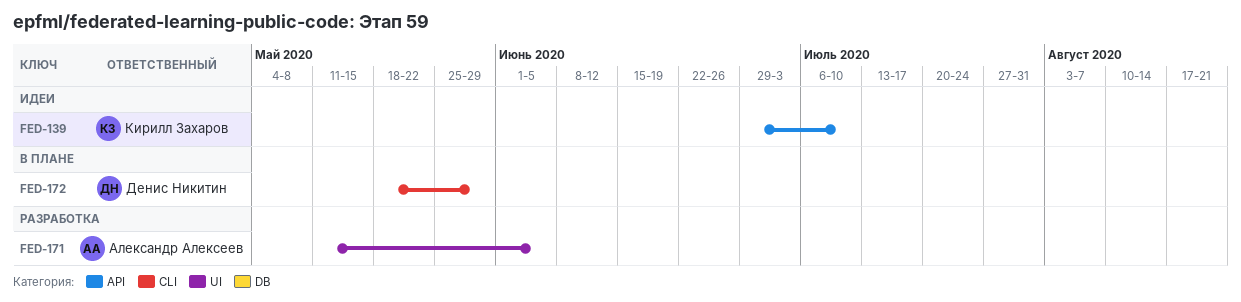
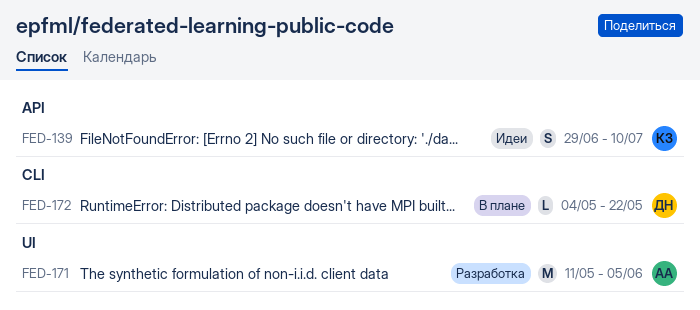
FED-172, start: May 18 -> May 4
FED-172, due: May 29 -> May 22

